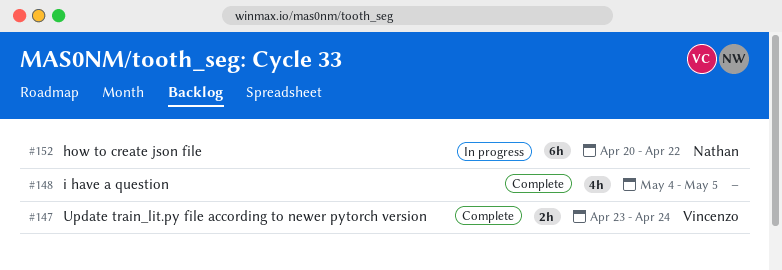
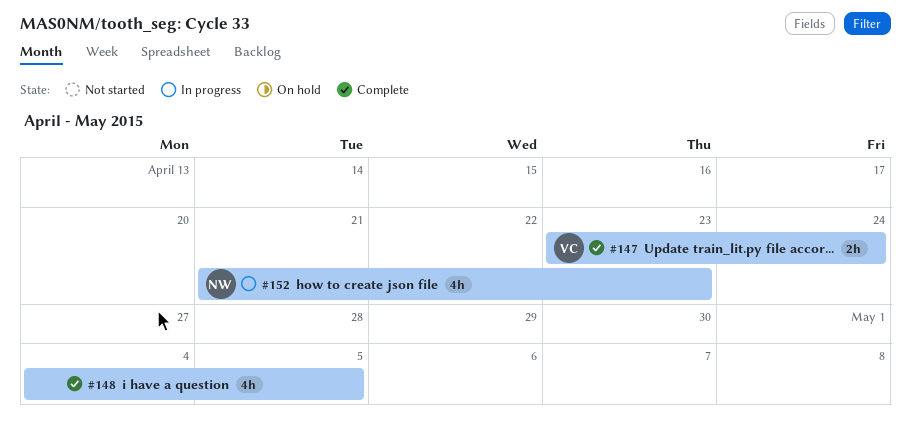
#152, estimate: 6h -> 4h
#152, start: Apr 20 -> Apr 21
#152, due: Apr 22 -> Apr 23

